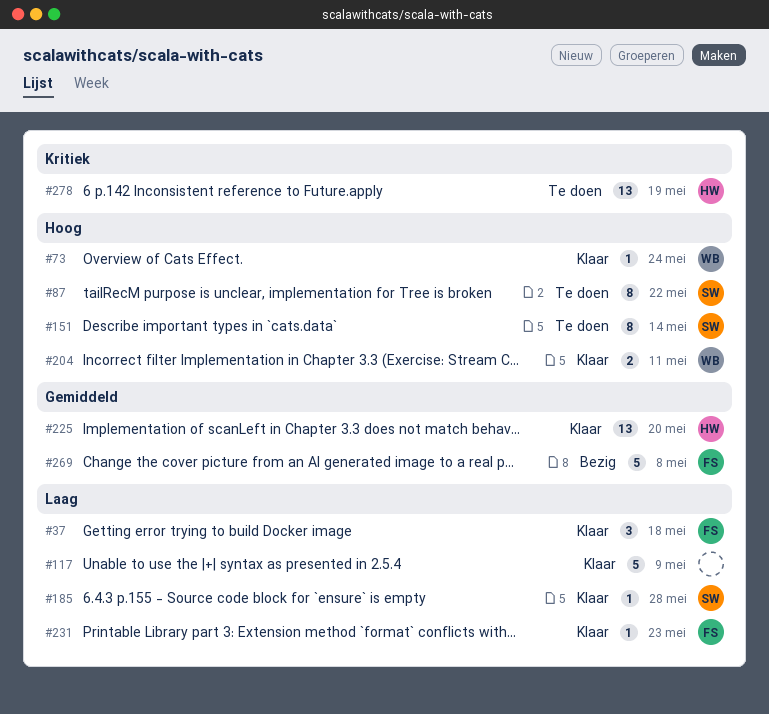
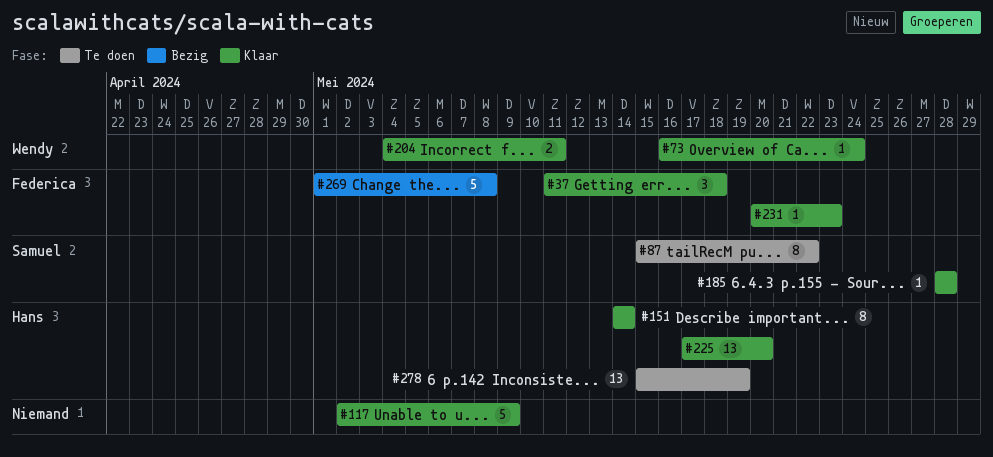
#151, status: Te doen -> Klaar
#151, owner: Samuel -> Hans

